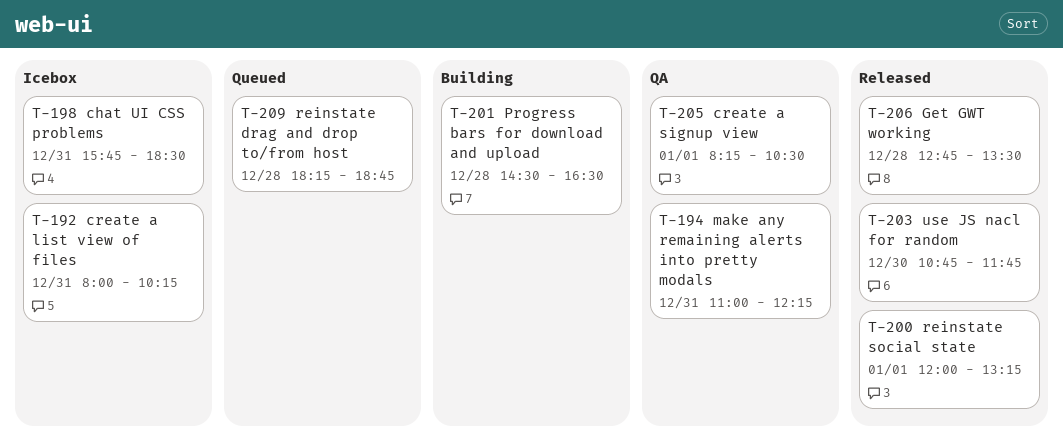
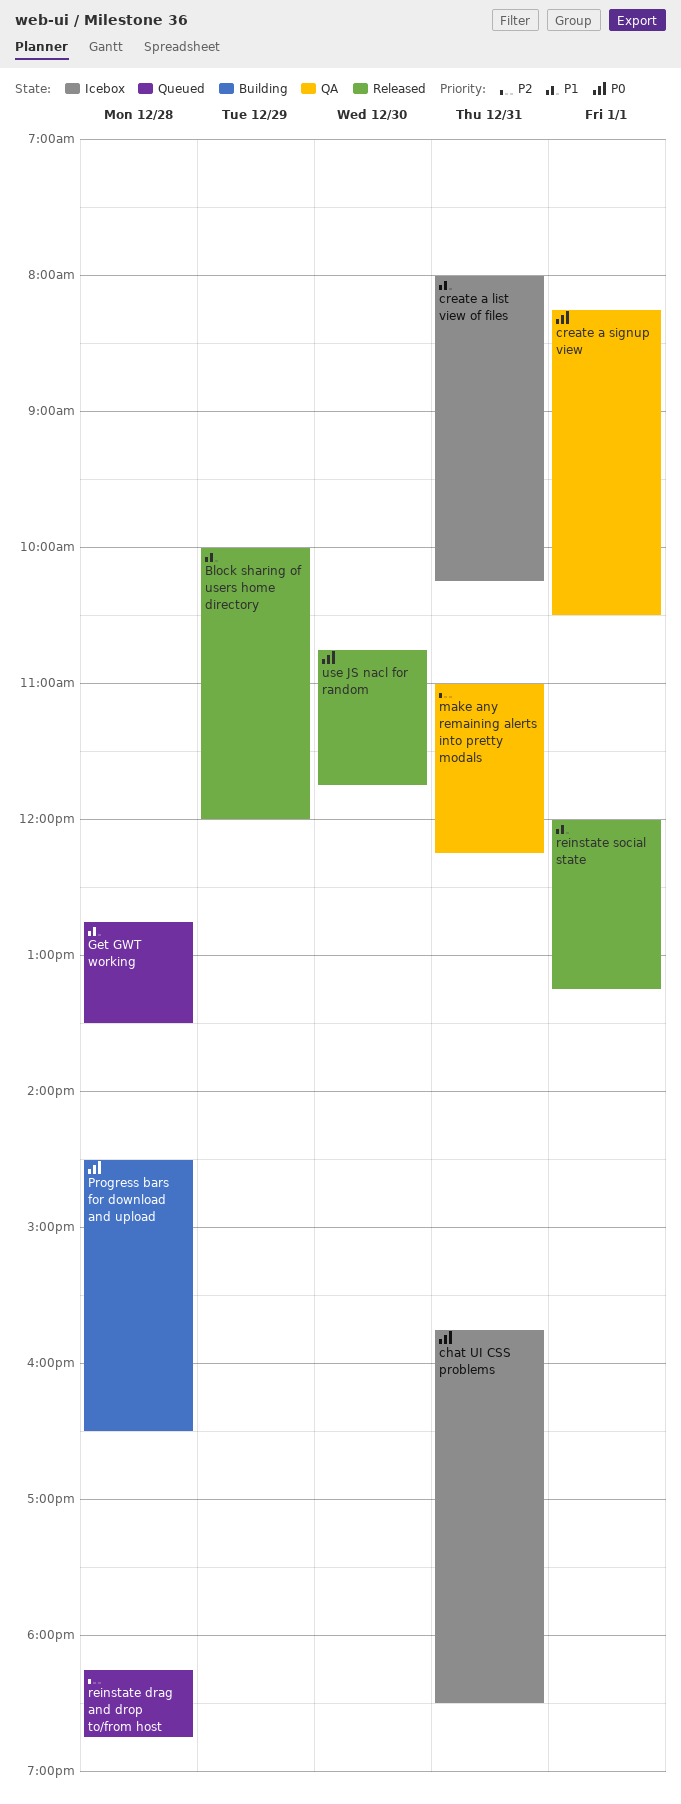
Block sharing of users home directory: none -> present
Get GWT working, status: Released -> Queued

